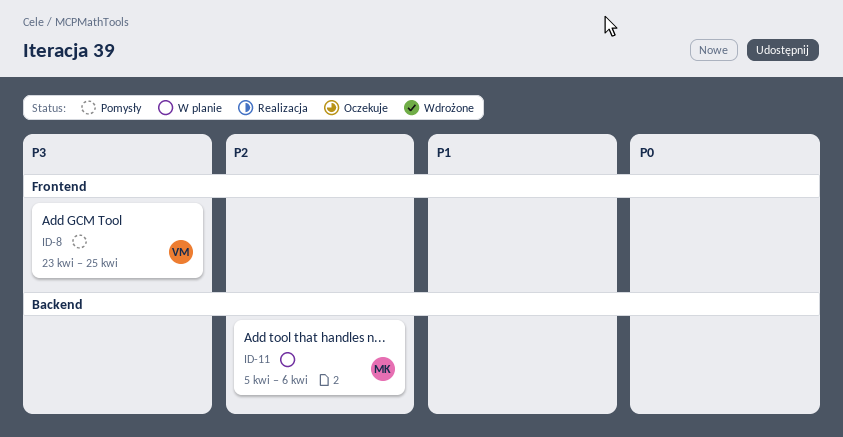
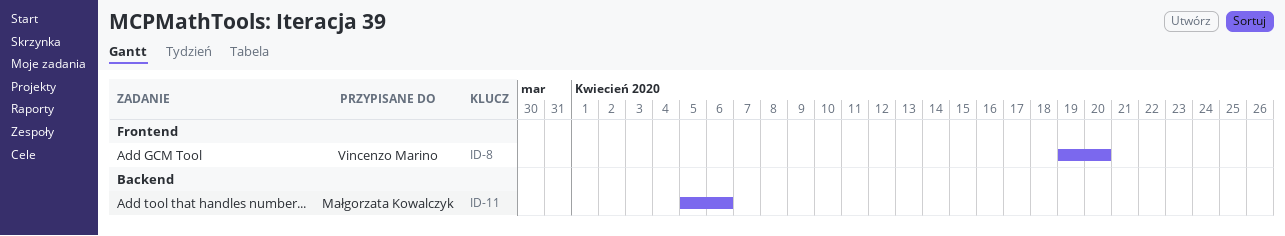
ID-8, start: Apr 23 -> Apr 19
ID-8, due: Apr 25 -> Apr 20

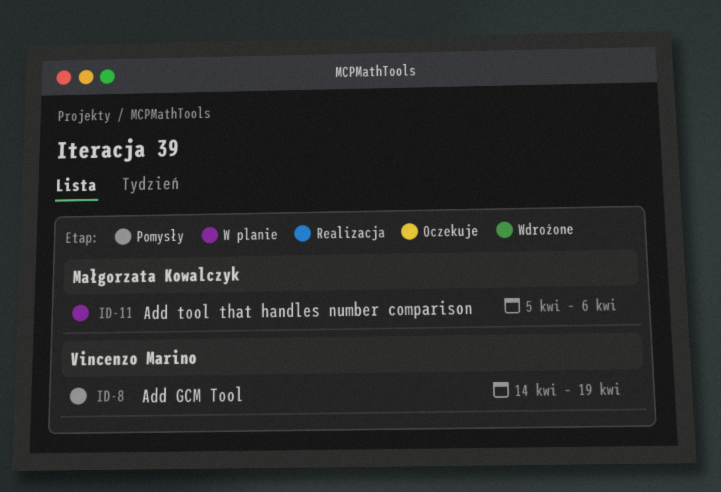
ID-8, start: Apr 19 -> Apr 14
ID-8, due: Apr 20 -> Apr 19

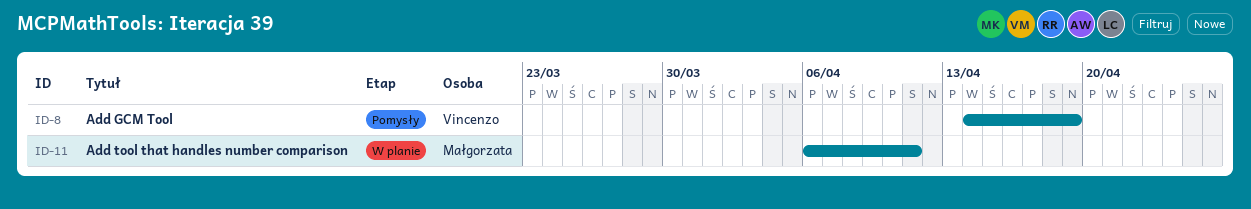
ID-11, start: Apr 5 -> Apr 6
ID-11, due: Apr 6 -> Apr 11

